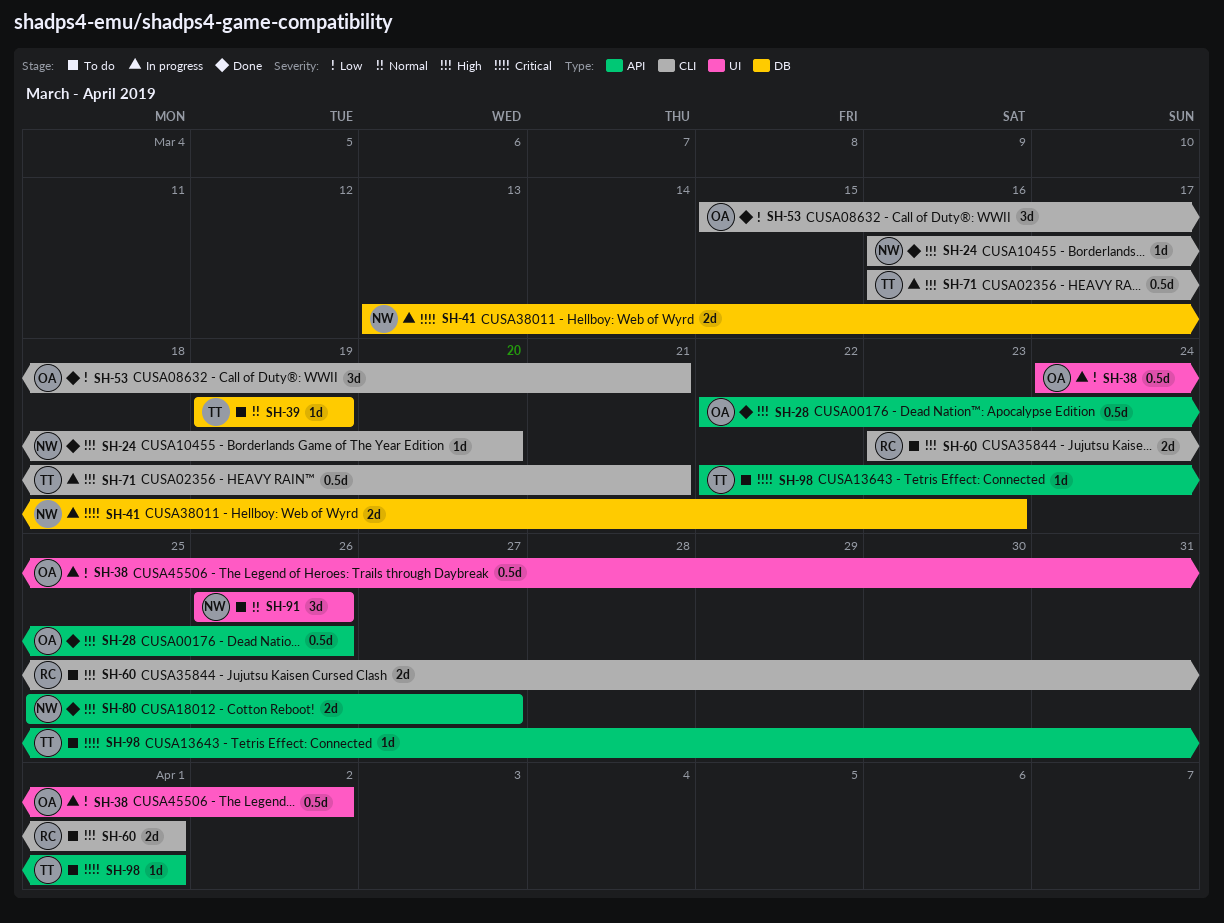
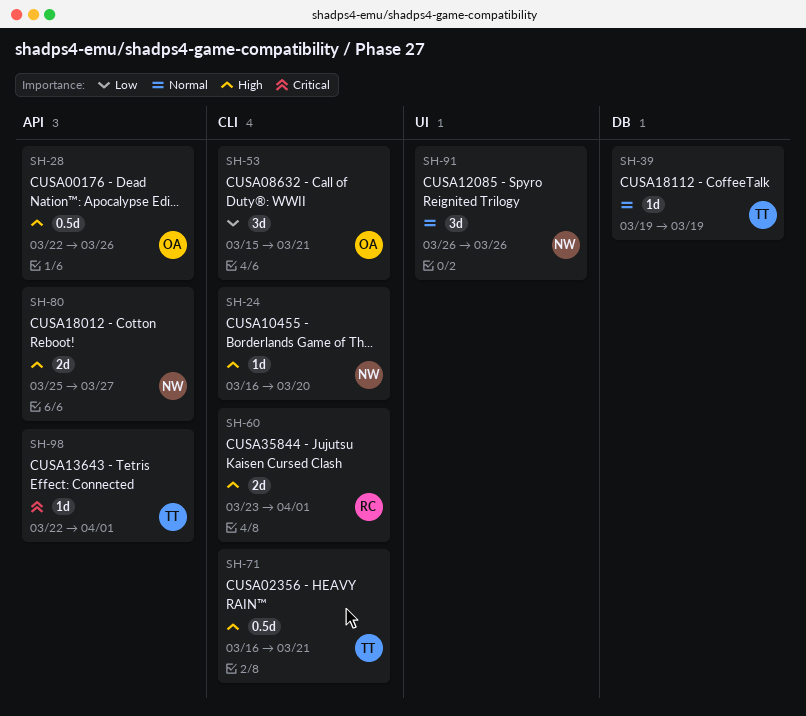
SH-38: present -> none
SH-41: present -> none

